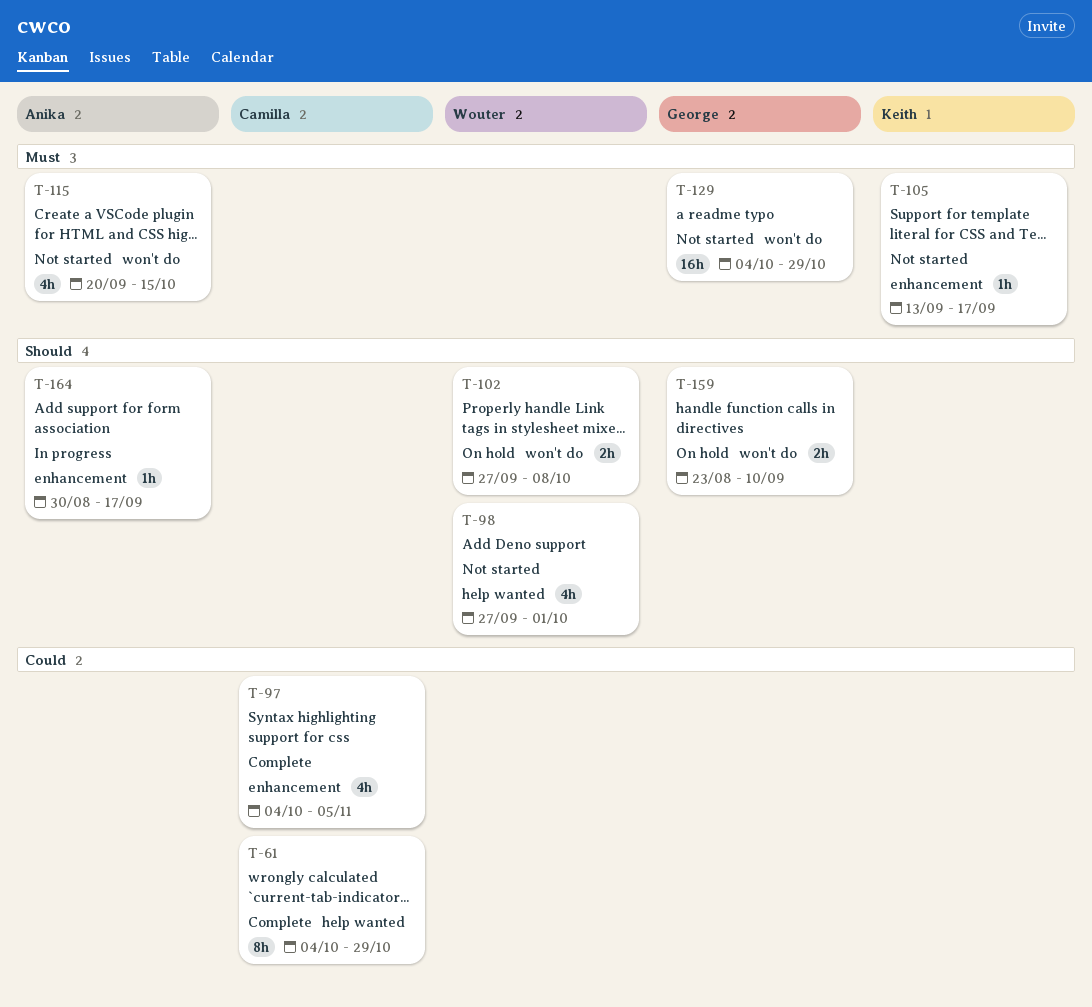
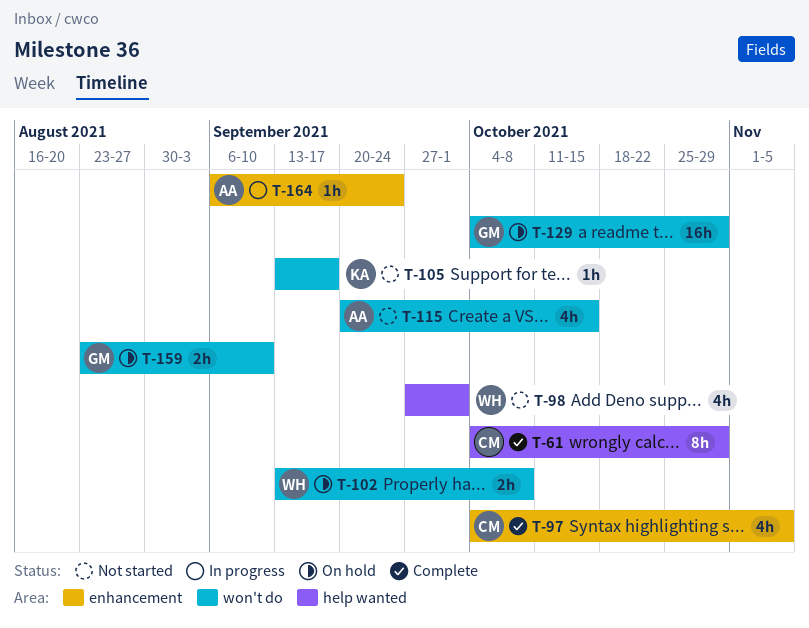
T-102, start: Sep 27 -> Sep 13
T-105, label: enhancement -> won't do
T-129, status: Not started -> On hold
T-164, start: Aug 30 -> Sep 6
T-164, due: Sep 17 -> Sep 24

